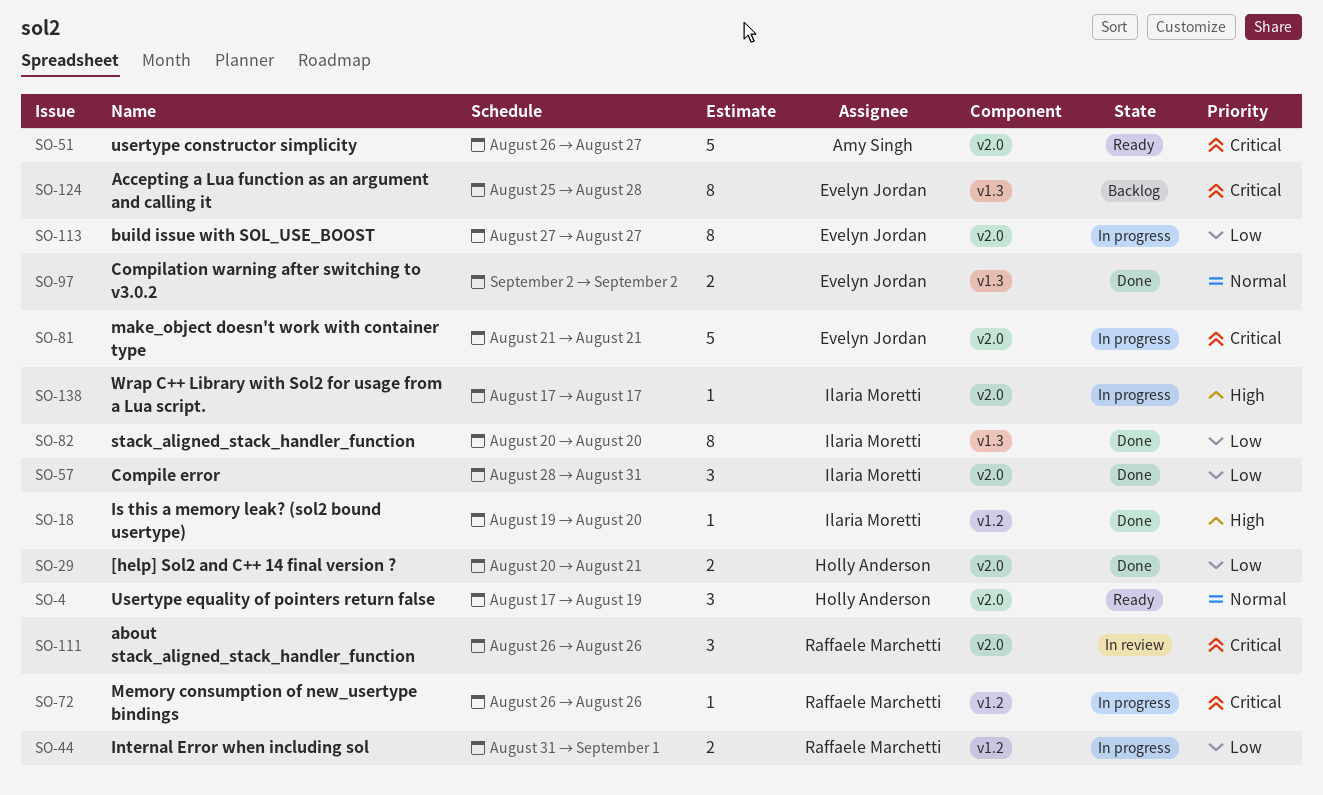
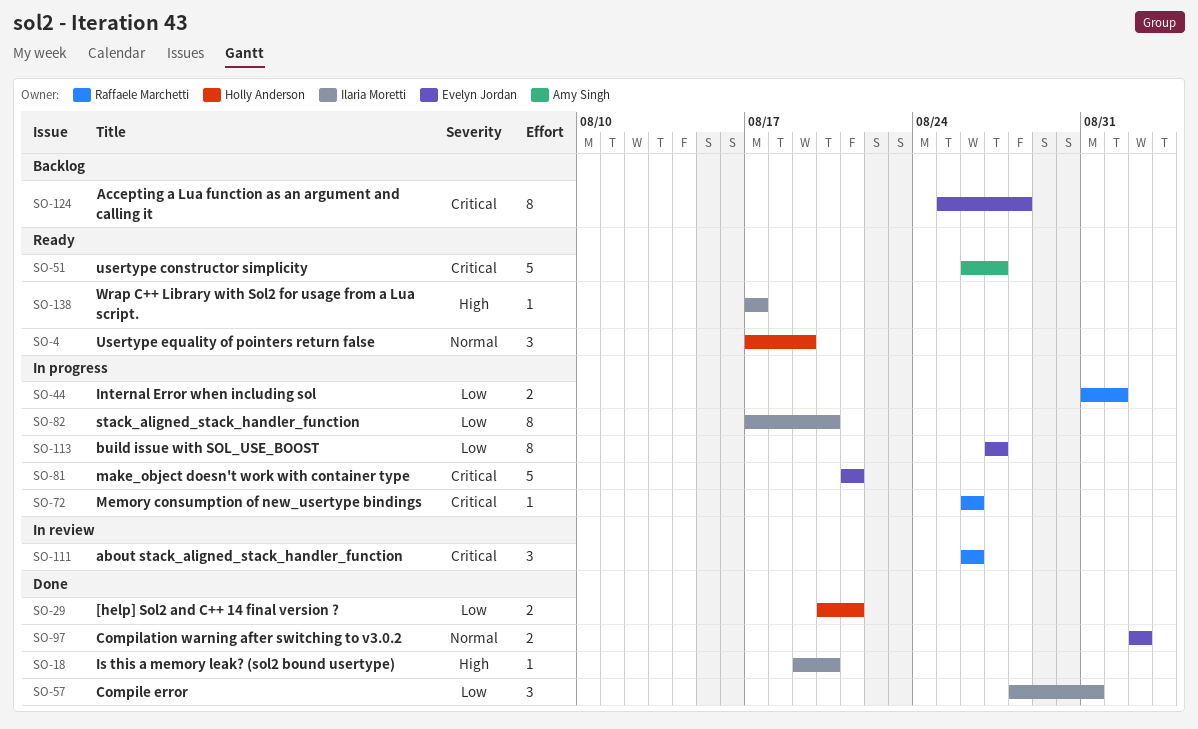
SO-82, status: Done -> In progress
SO-82, start: Aug 20 -> Aug 17
SO-138, status: In progress -> Ready

